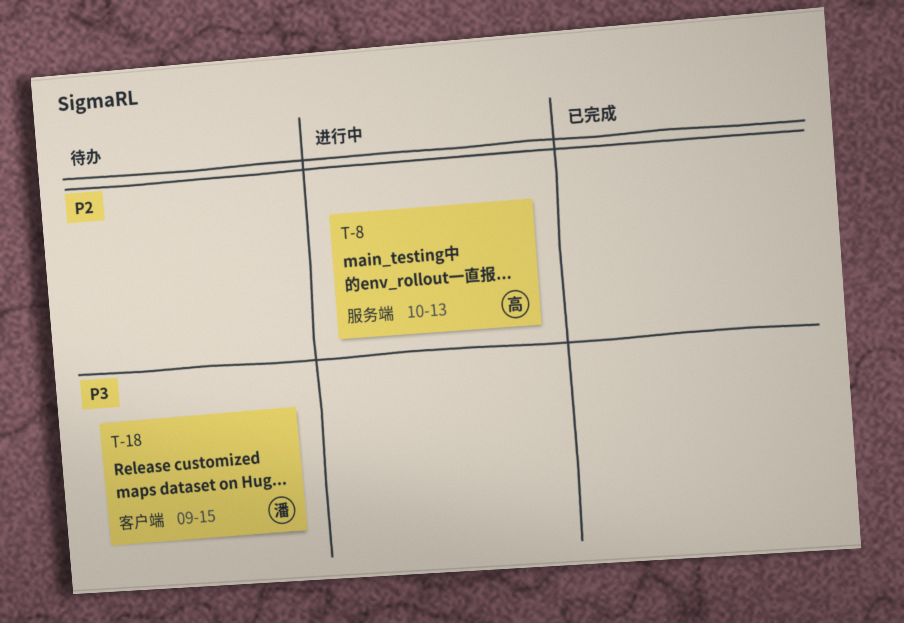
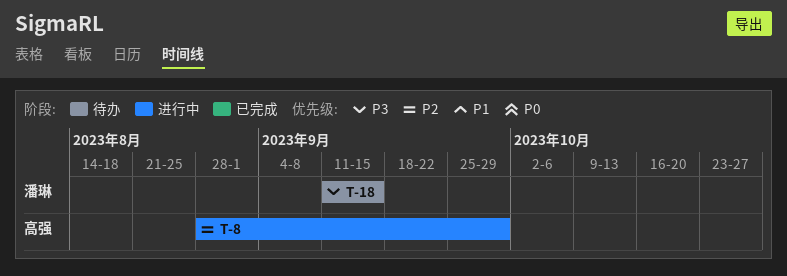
T-8, due: Oct 13 -> Sep 29

